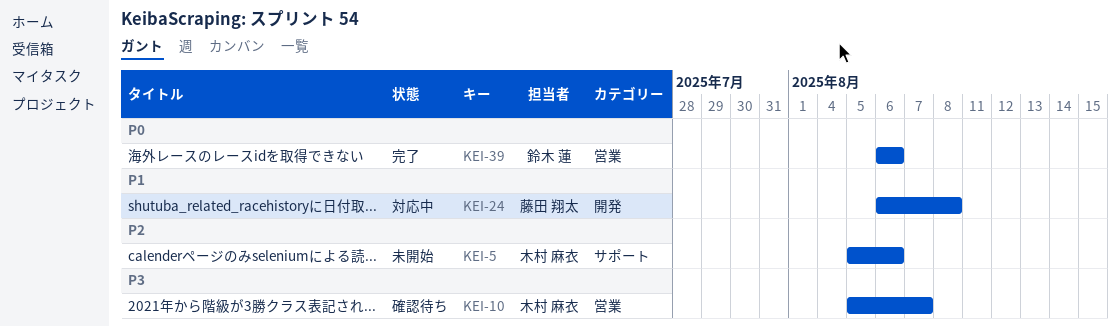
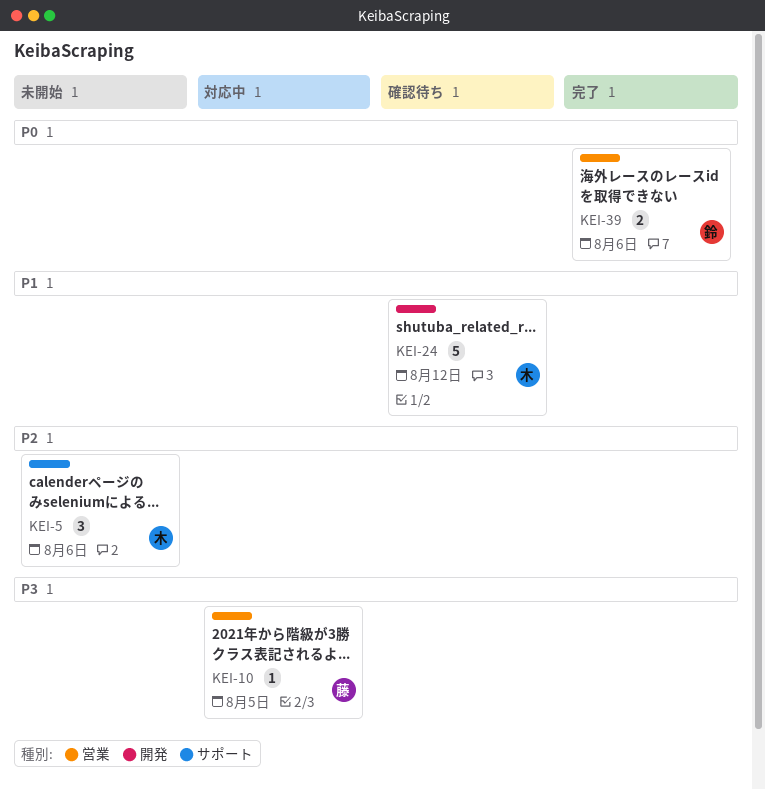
KEI-10, status: 確認待ち -> 対応中
KEI-10, owner: 木村 麻衣 -> 藤田 翔太
KEI-10, due: Aug 7 -> Aug 5
KEI-24, status: 対応中 -> 確認待ち
KEI-24, owner: 藤田 翔太 -> 木村 麻衣
KEI-24, due: Aug 8 -> Aug 12

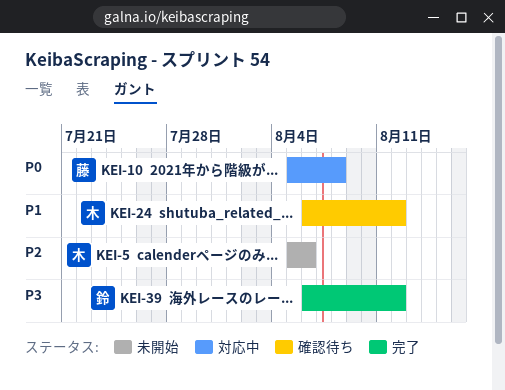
KEI-10, priority: P3 -> P0
KEI-10, due: Aug 5 -> Aug 8
KEI-39, priority: P0 -> P3
KEI-39, due: Aug 6 -> Aug 12

